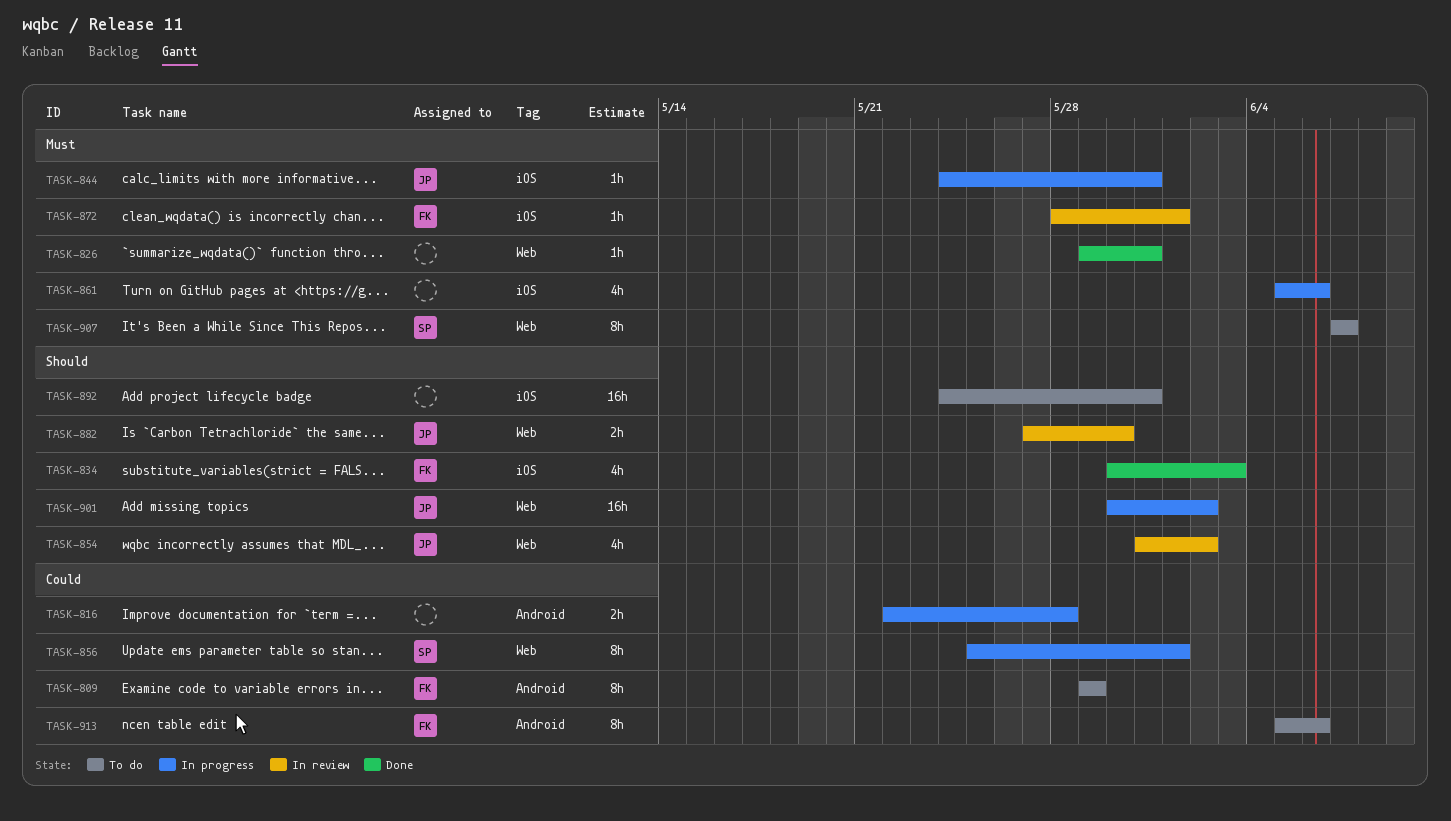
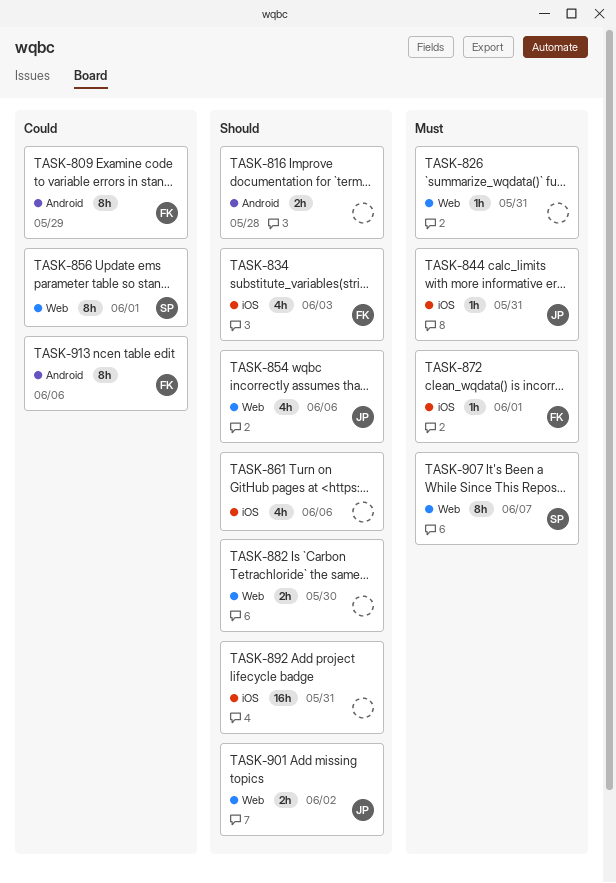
TASK-816, priority: Could -> Should
TASK-854, due: Jun 2 -> Jun 6
TASK-861, priority: Must -> Should
TASK-882, owner: JP -> none
TASK-901, estimate: 16h -> 2h

